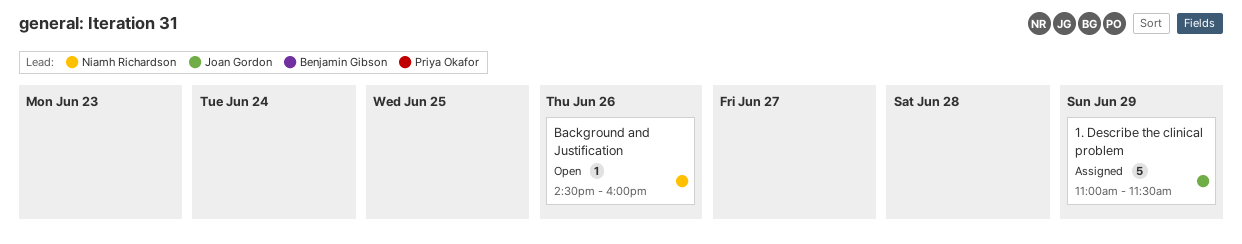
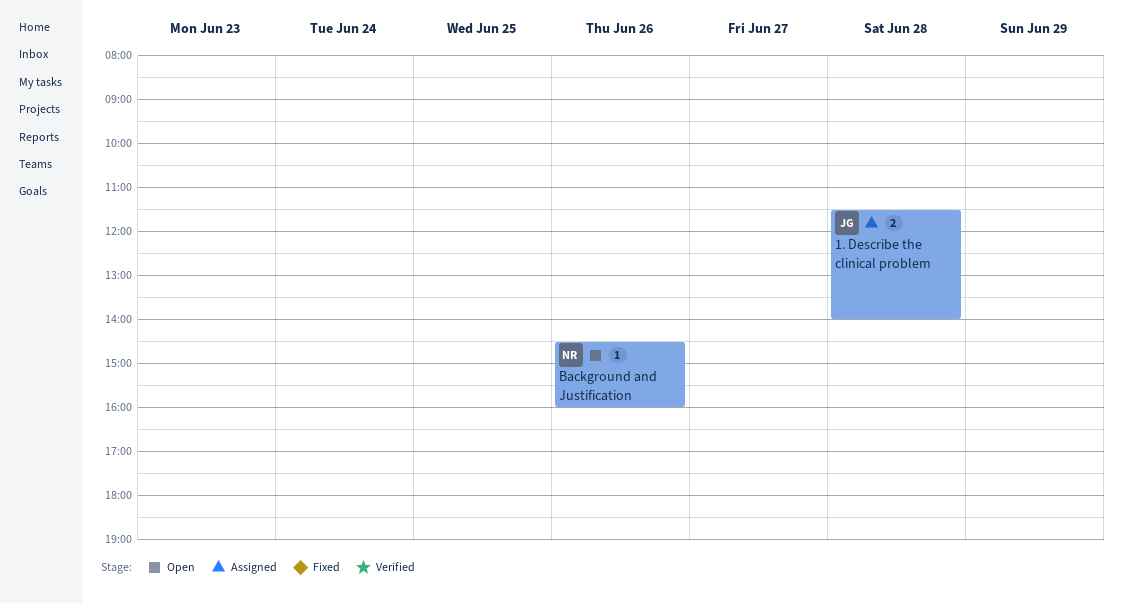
1. Describe the clinical problem, estimate: 5 -> 2
1. Describe the clinical problem, day: Jun 29 -> Jun 28
1. Describe the clinical problem, begins: 11:00 -> 11:30
1. Describe the clinical problem, ends: 11:30 -> 14:00

